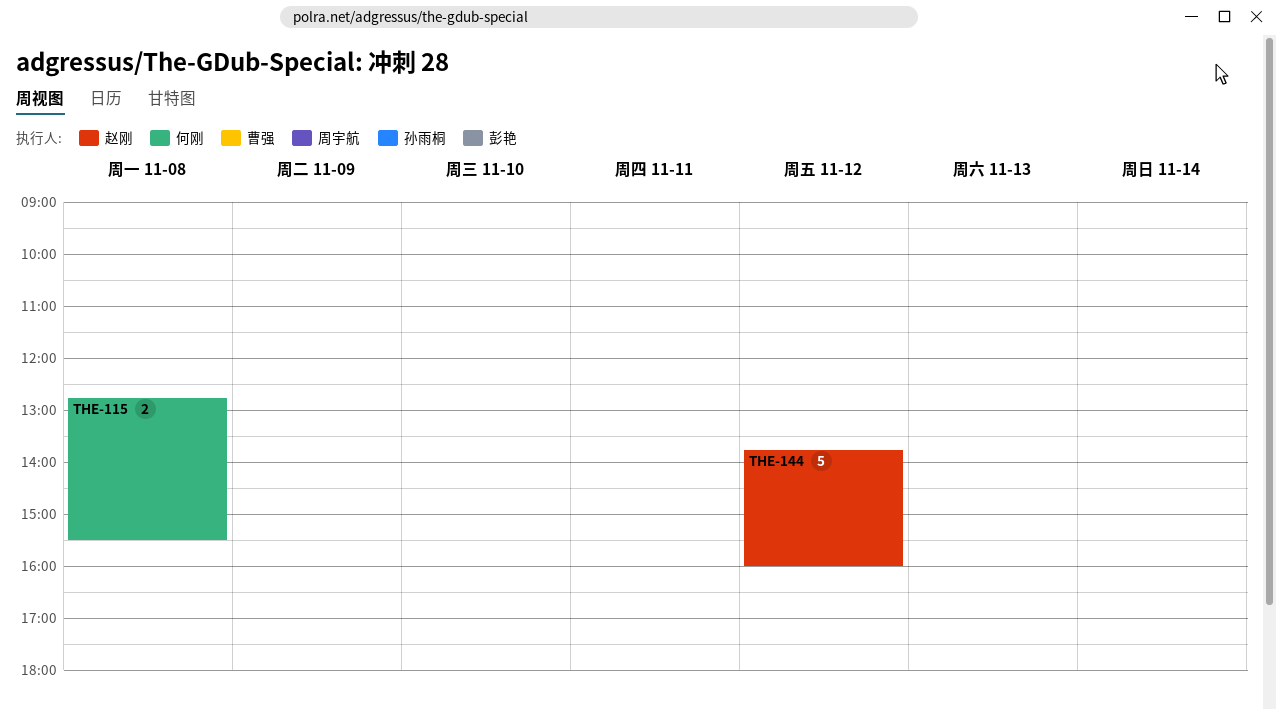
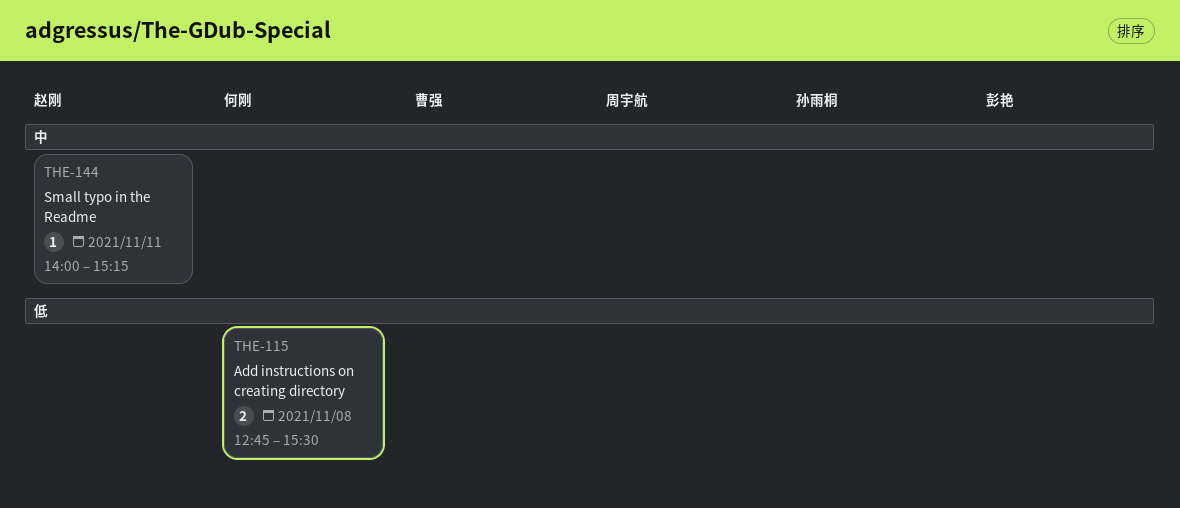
THE-144, estimate: 5 -> 1
THE-144, day: Nov 12 -> Nov 11
THE-144, begins: 13:45 -> 14:00
THE-144, ends: 16:00 -> 15:15

